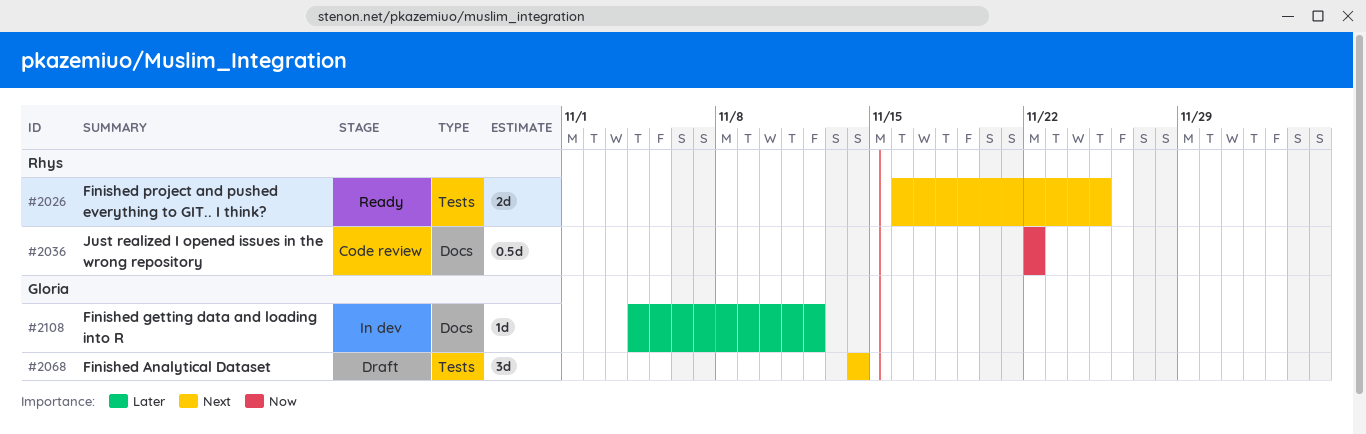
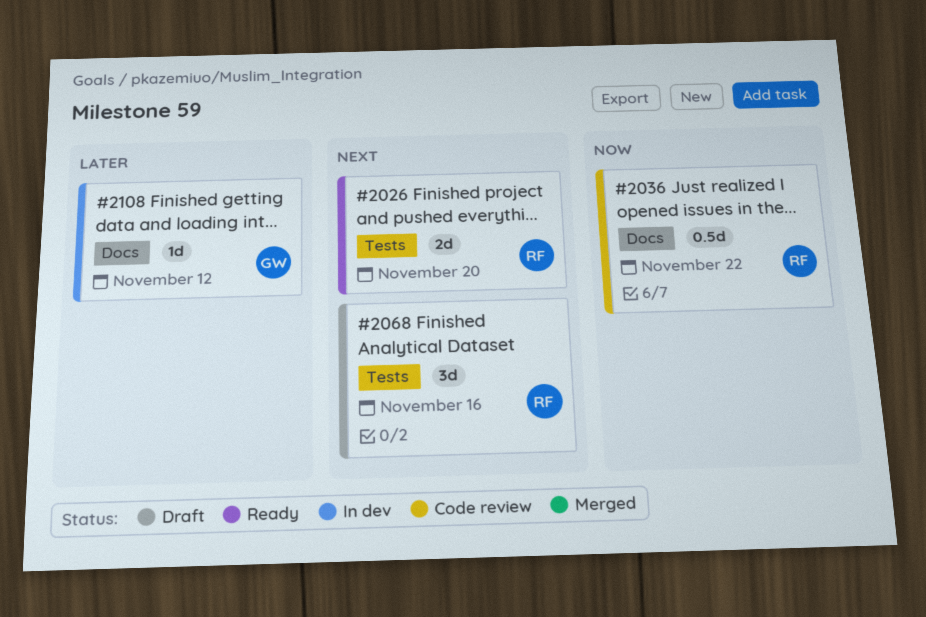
#2026, due: Nov 25 -> Nov 20
#2068, owner: Gloria -> Rhys
#2068, due: Nov 14 -> Nov 16

